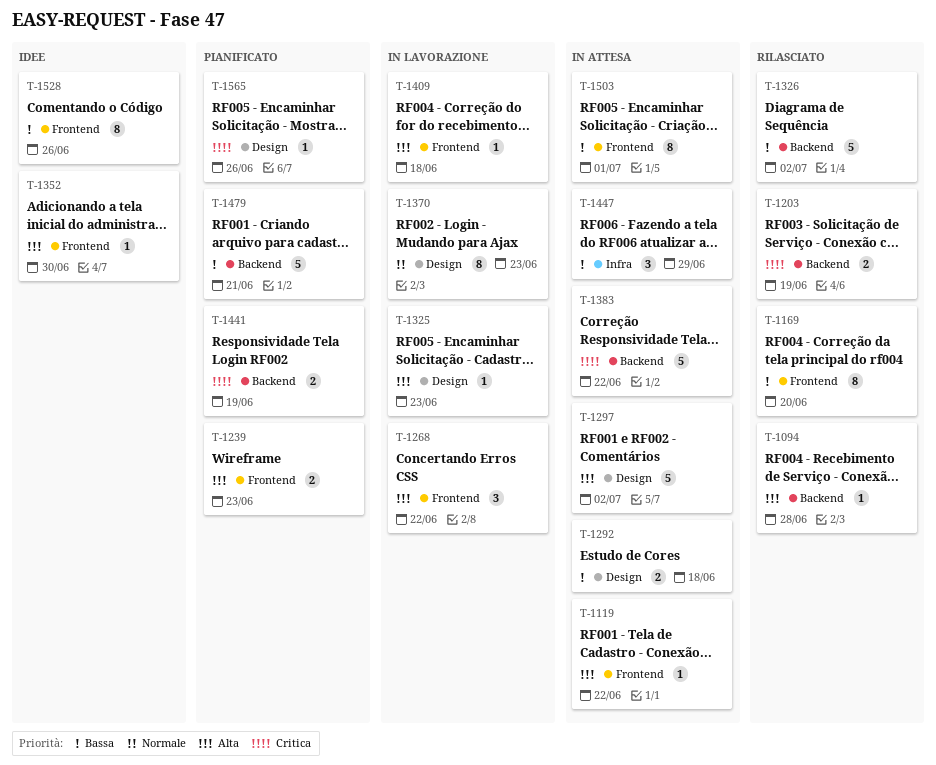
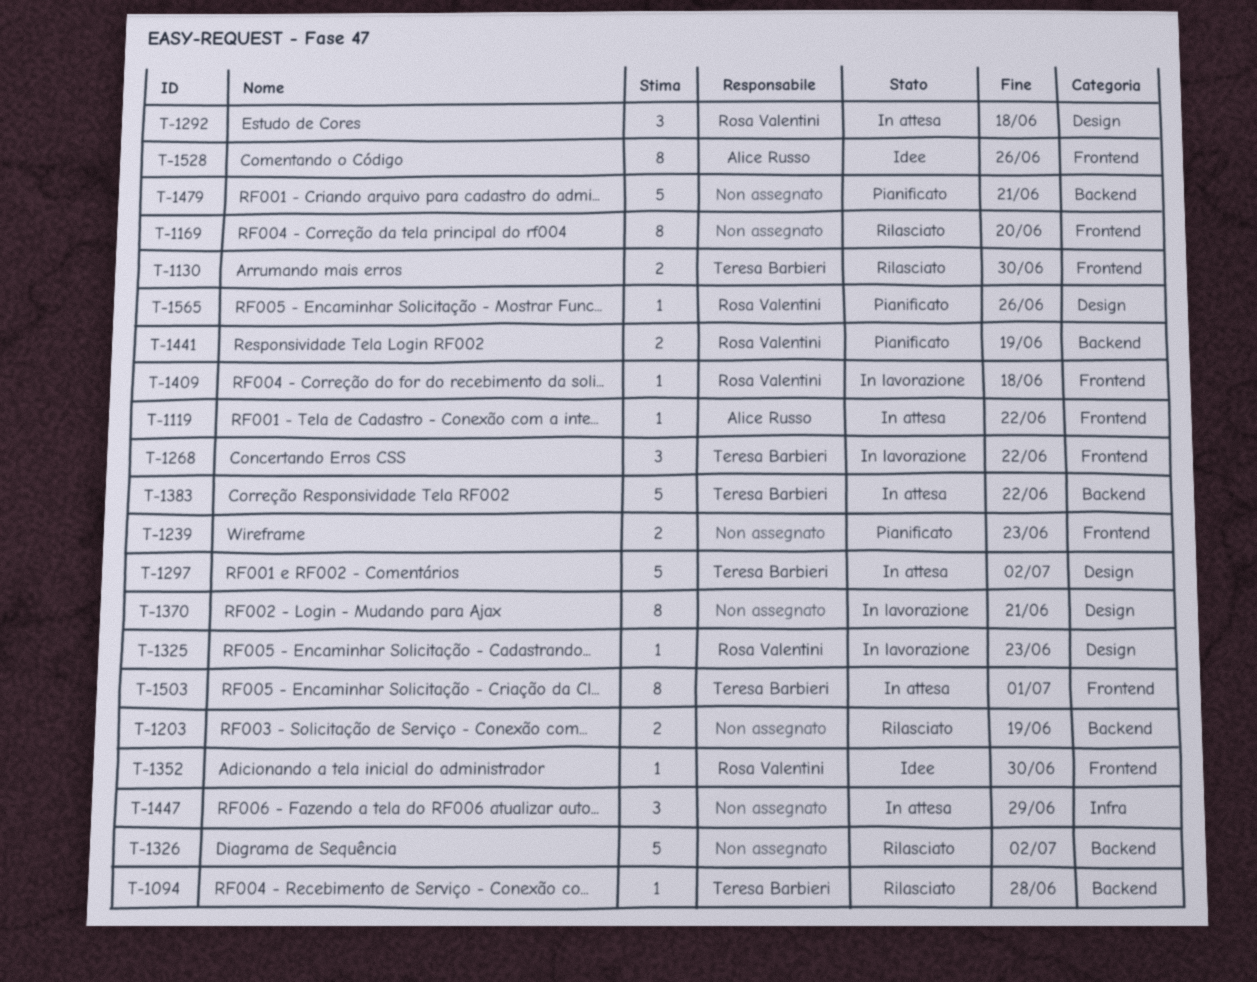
T-1130: none -> present
T-1292, estimate: 2 -> 3
T-1370, due: Jun 23 -> Jun 21

